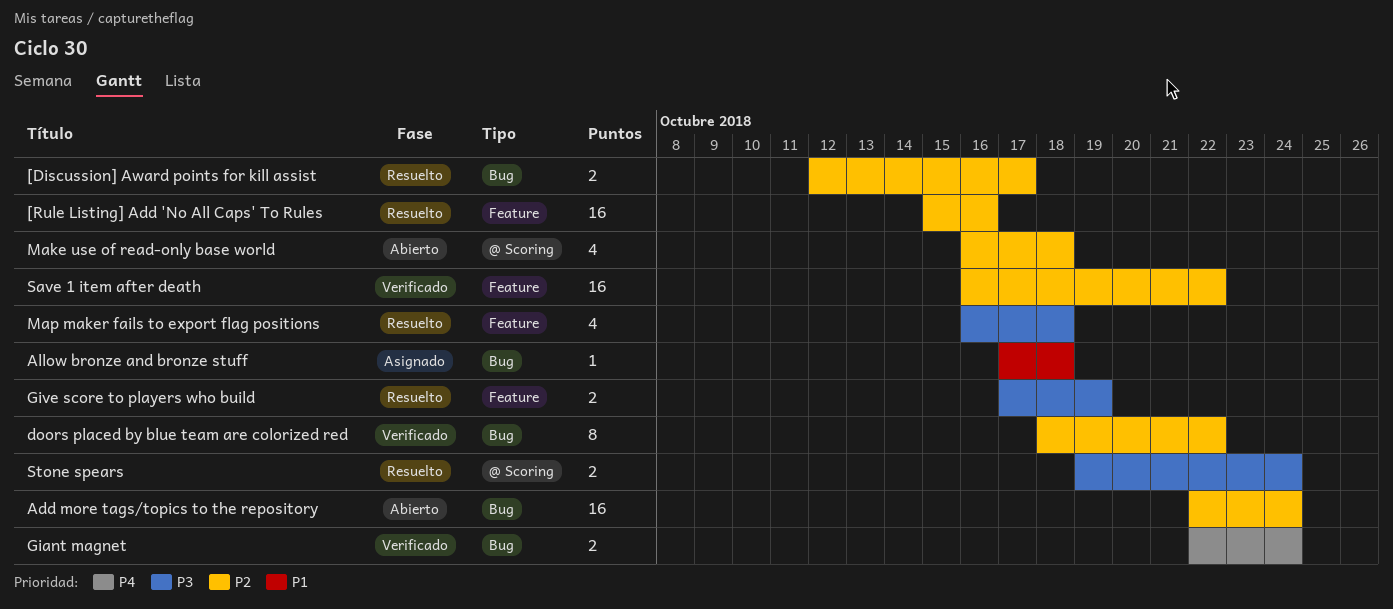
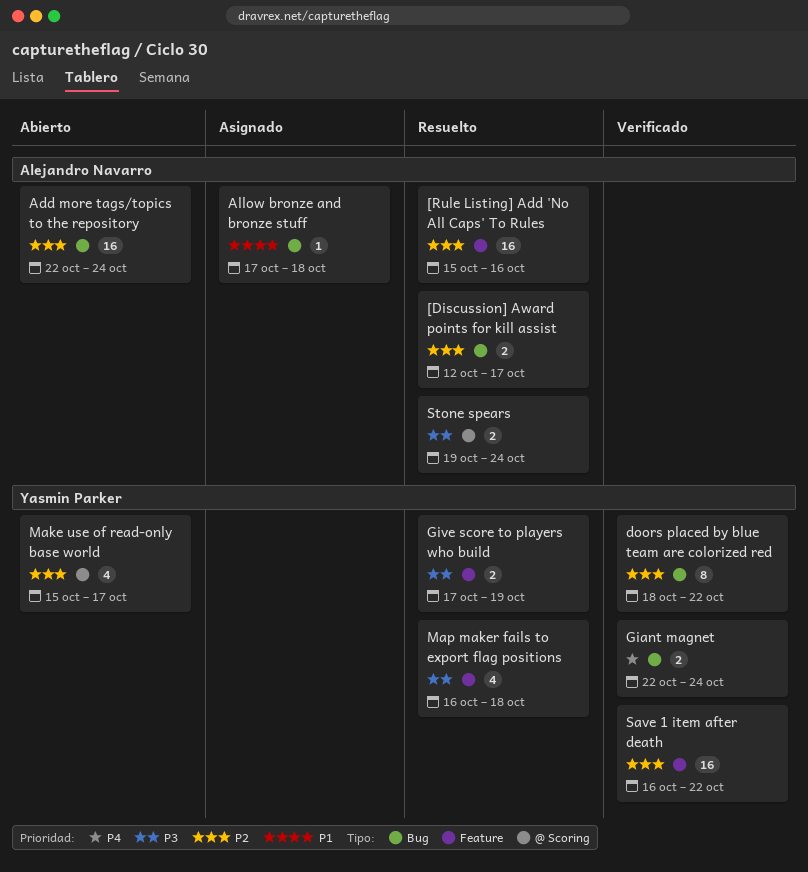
Make use of read-only base world, start: Oct 16 -> Oct 15
Make use of read-only base world, due: Oct 18 -> Oct 17

